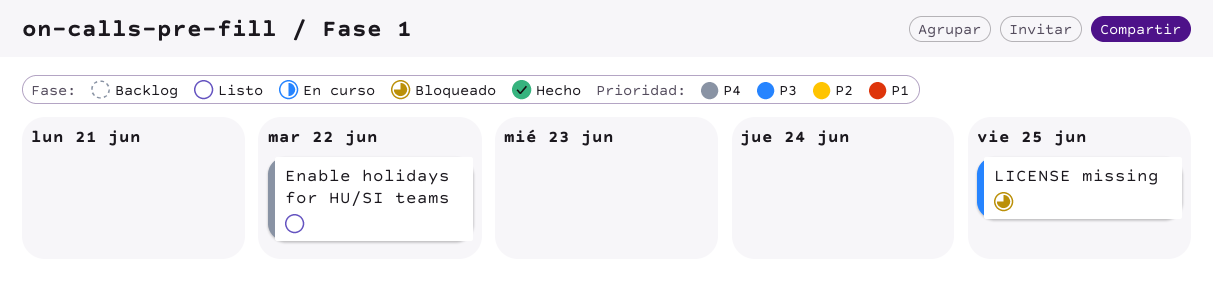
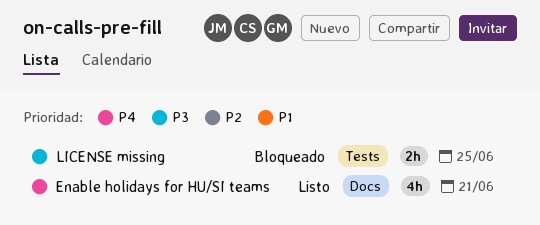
Enable holidays for HU/SI teams, due: Jun 22 -> Jun 21

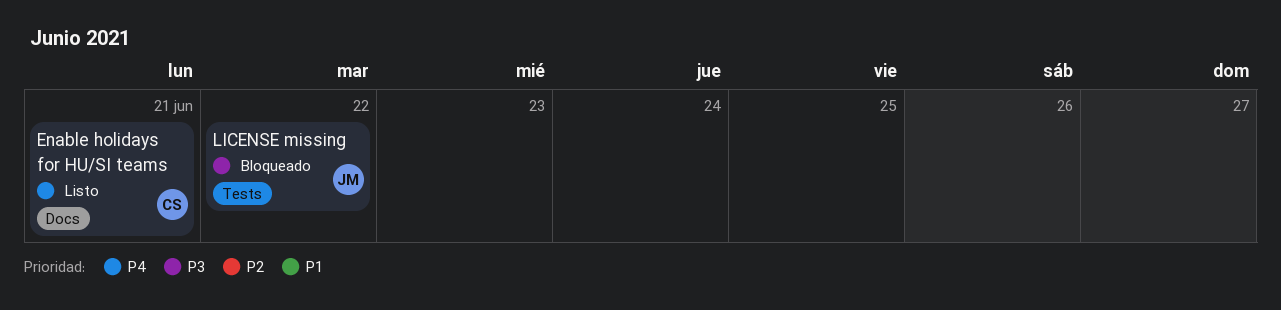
LICENSE missing, due: Jun 25 -> Jun 22

